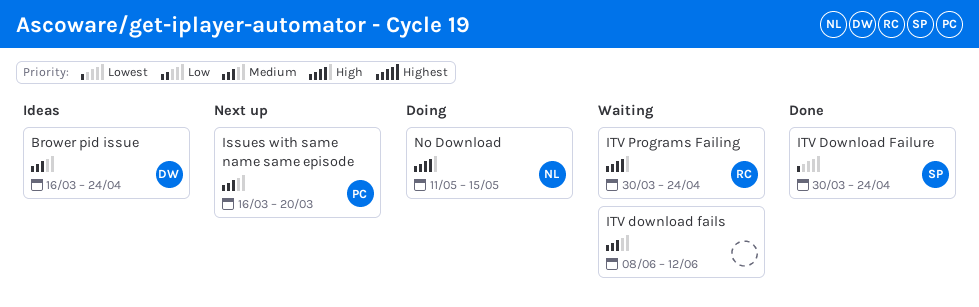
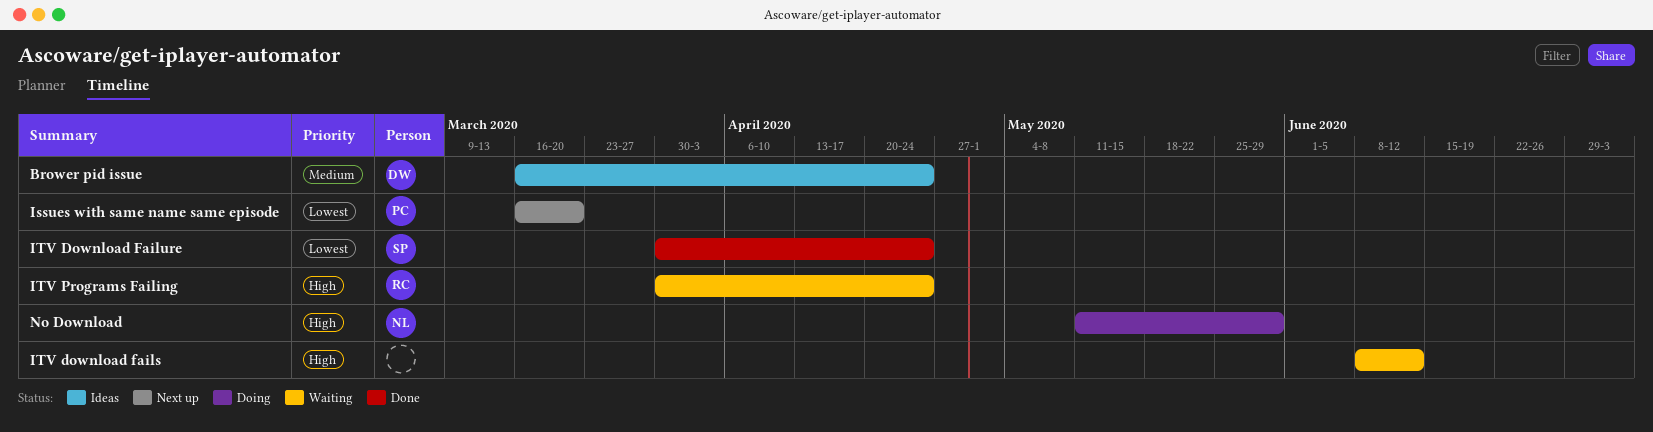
Issues with same name same episode, priority: Medium -> Lowest
ITV download fails, priority: Medium -> High
No Download, due: May 15 -> May 29

